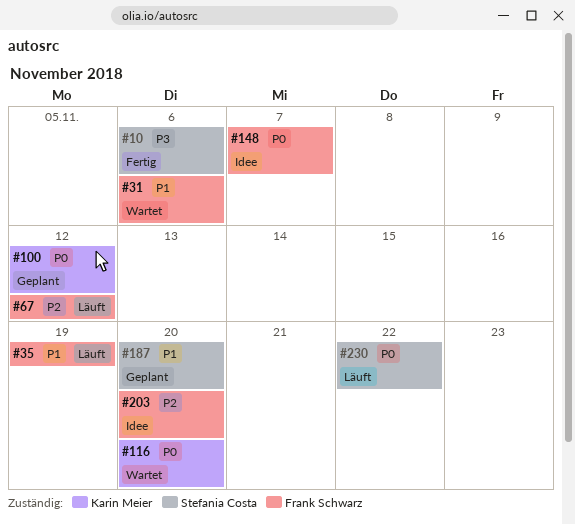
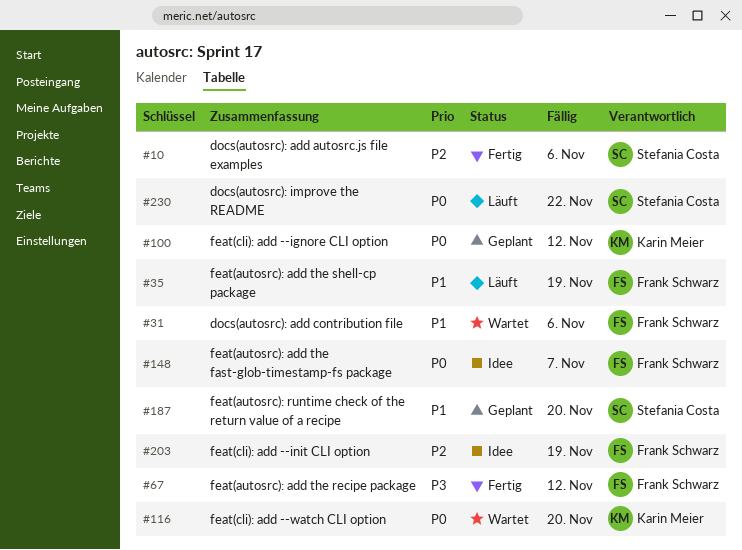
#10, priority: P3 -> P2
#67, status: Läuft -> Fertig
#67, priority: P2 -> P3
#203, due: Nov 20 -> Nov 19

